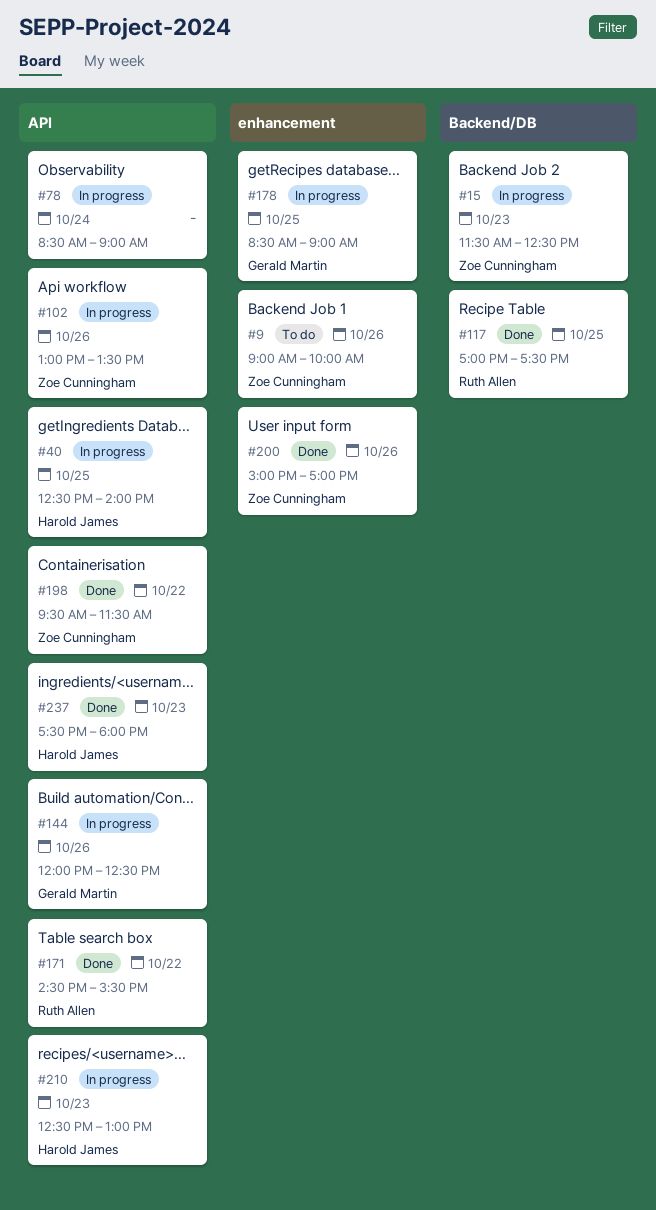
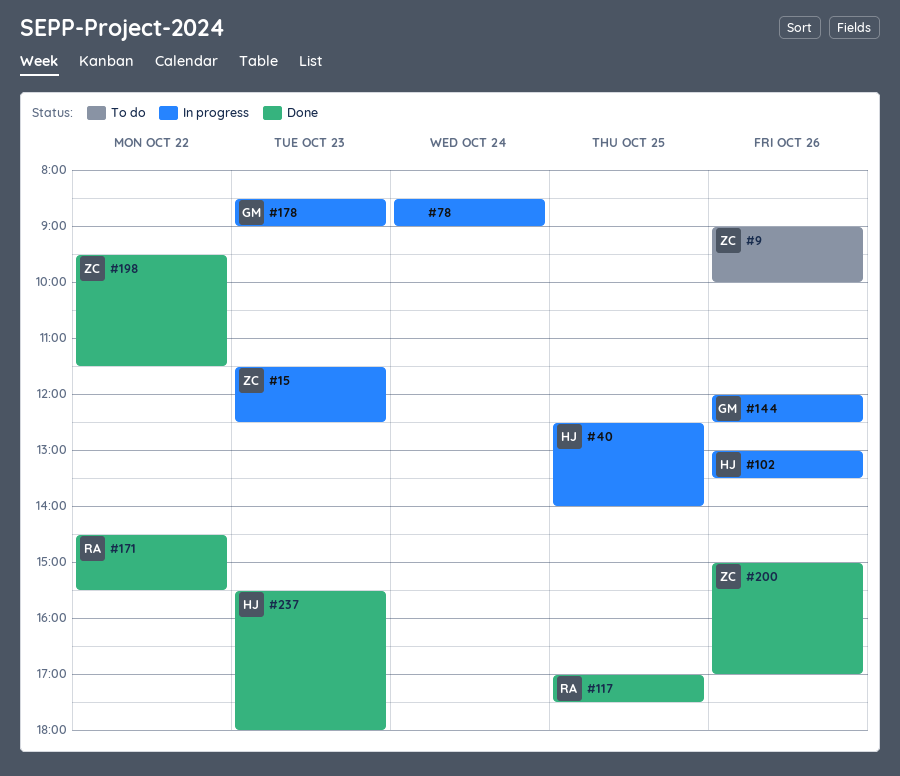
#102, owner: Zoe Cunningham -> Harold James
#178, day: Oct 25 -> Oct 23
#210: present -> none
#237, begins: 17:30 -> 15:30

